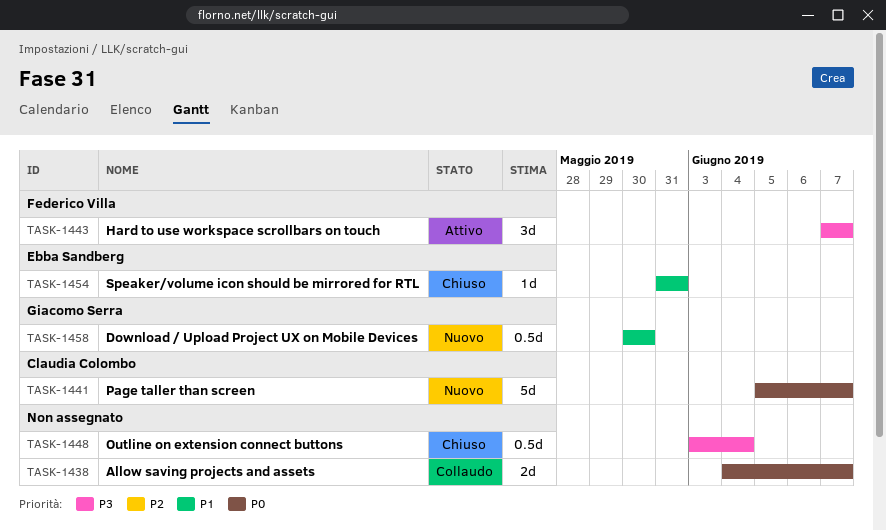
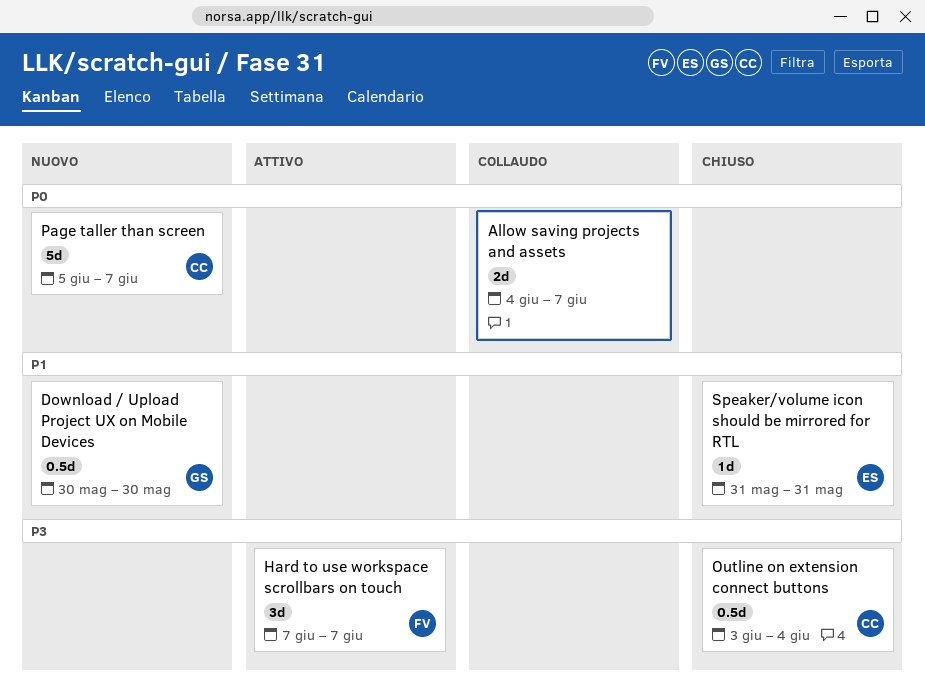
Outline on extension connect buttons, owner: none -> Claudia Colombo

